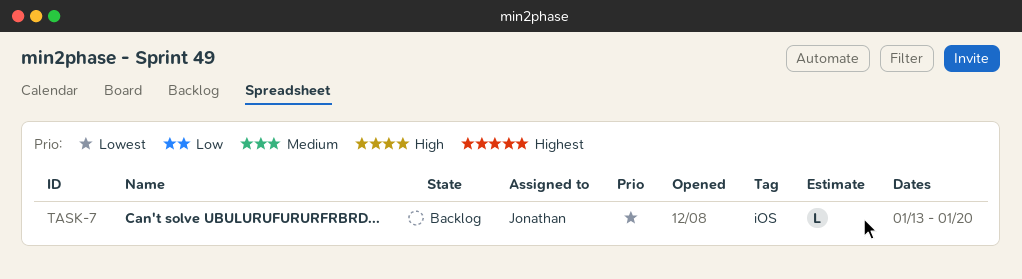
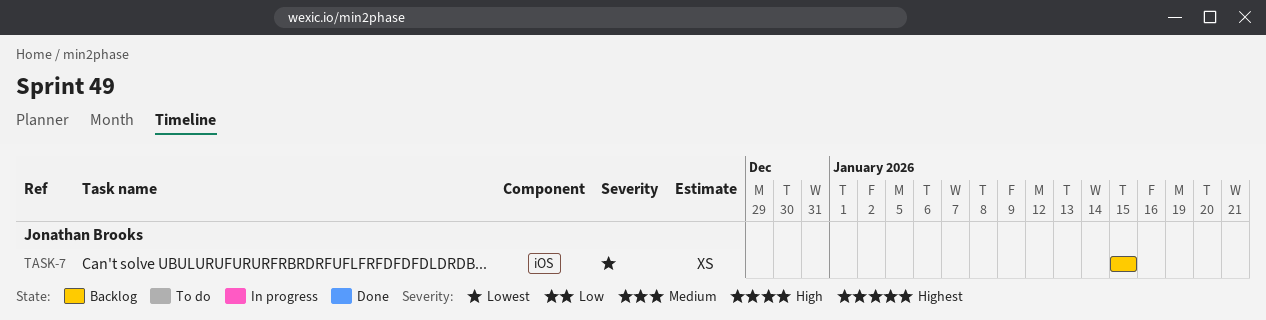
TASK-7, estimate: L -> XS
TASK-7, start: Jan 13 -> Jan 15
TASK-7, due: Jan 20 -> Jan 15

